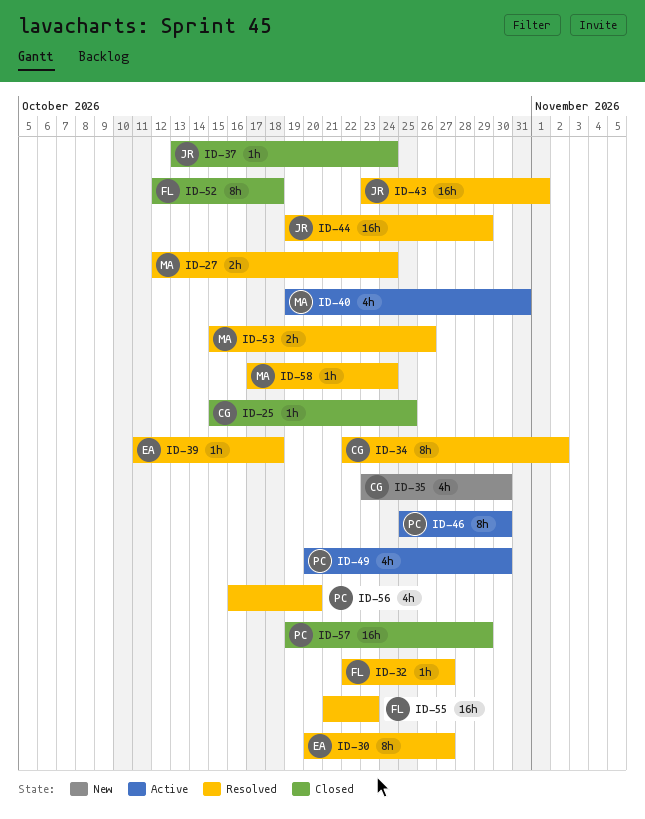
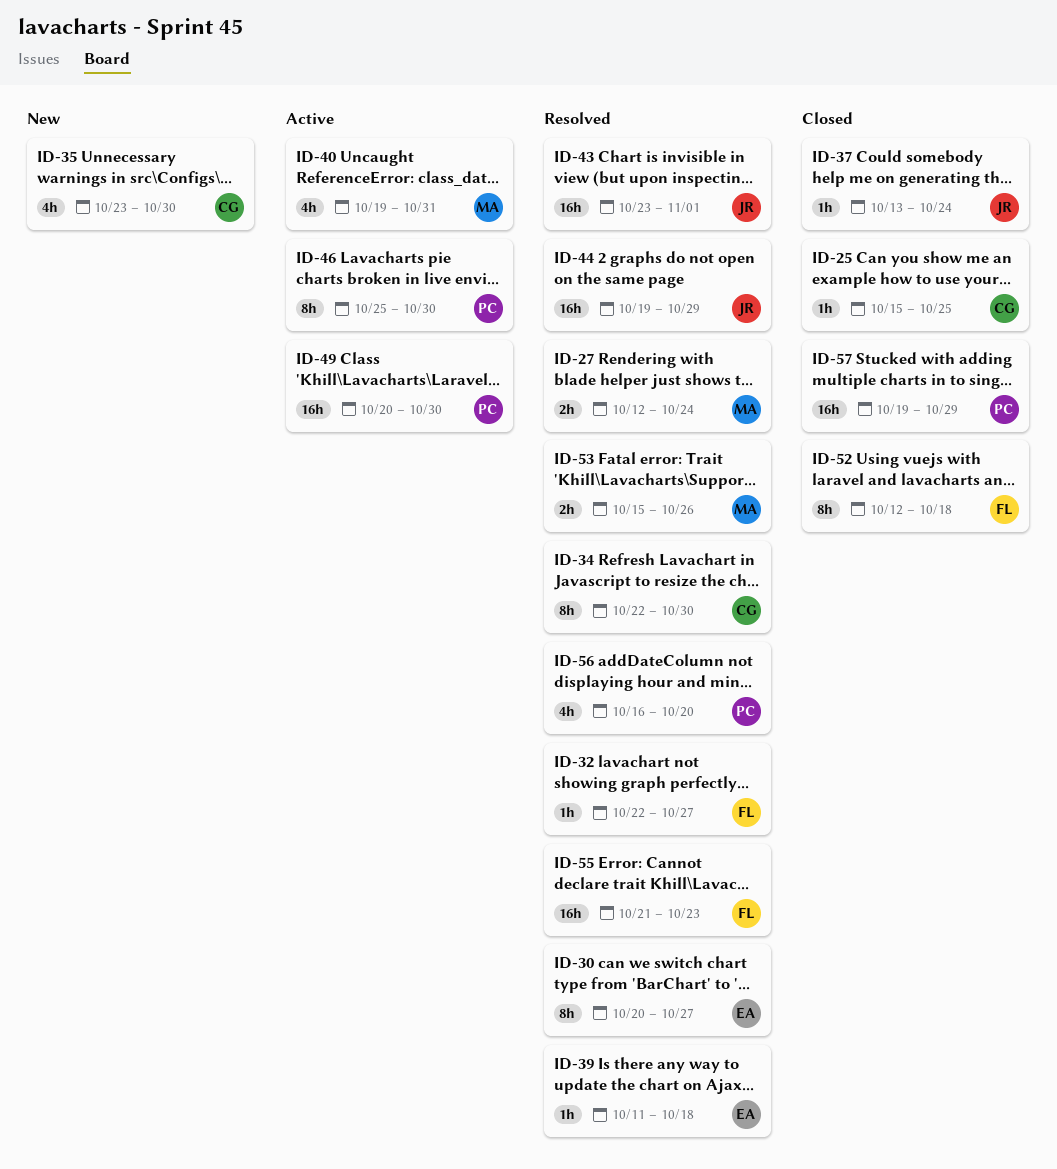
ID-34, due: Nov 2 -> Oct 30
ID-49, estimate: 4h -> 16h
ID-58: present -> none

